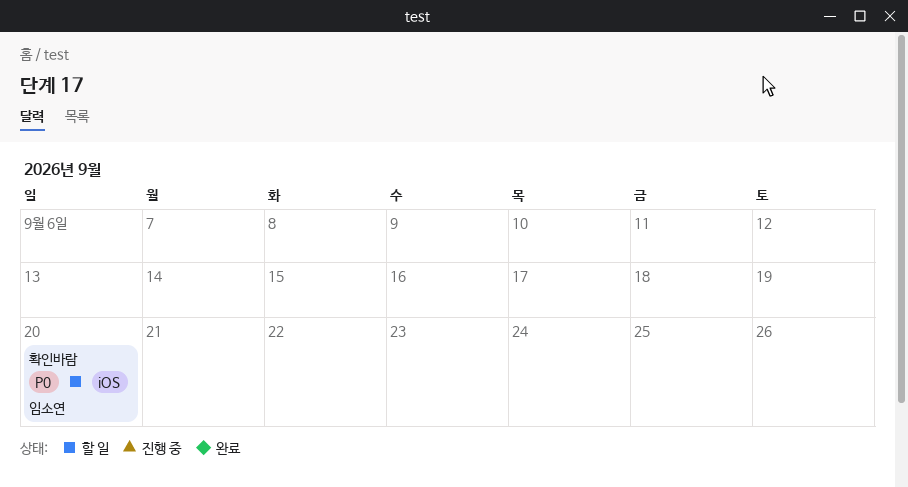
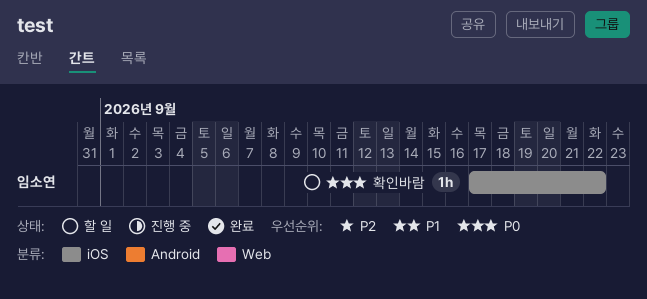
확인바람, due: Sep 20 -> Sep 22

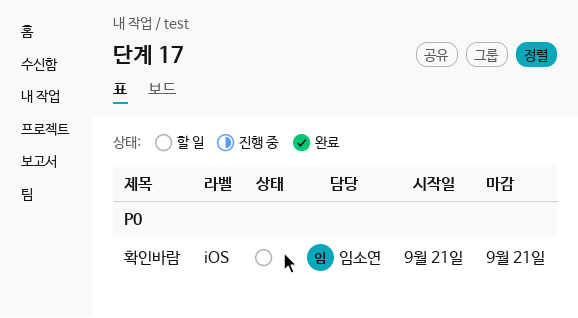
확인바람, start: Sep 17 -> Sep 21
확인바람, due: Sep 22 -> Sep 21

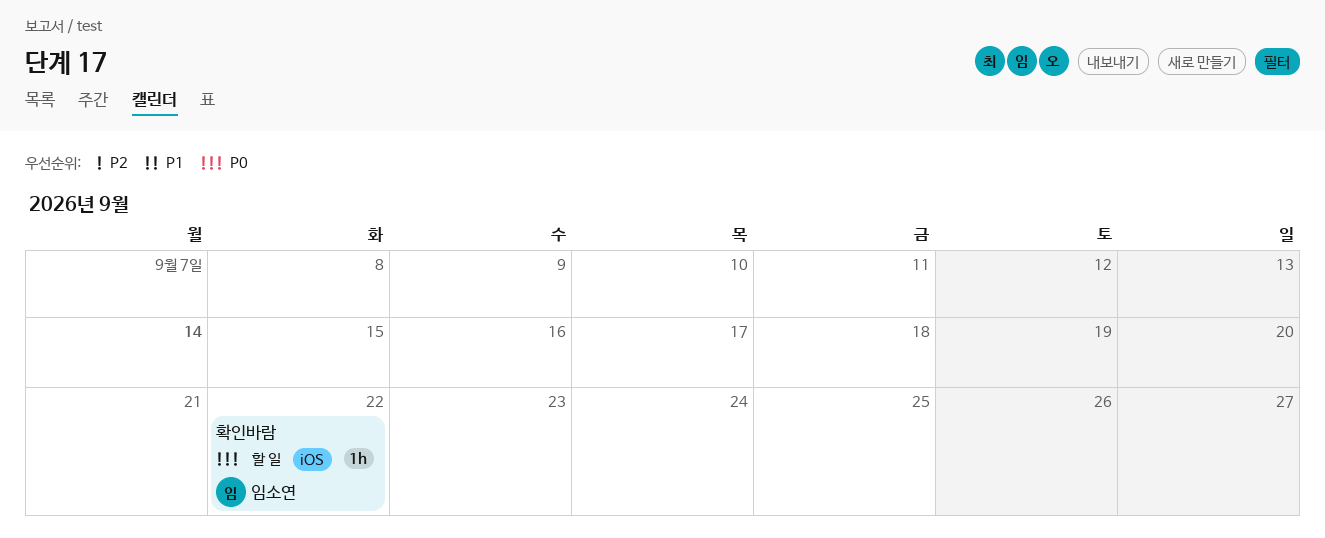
확인바람, due: Sep 21 -> Sep 22

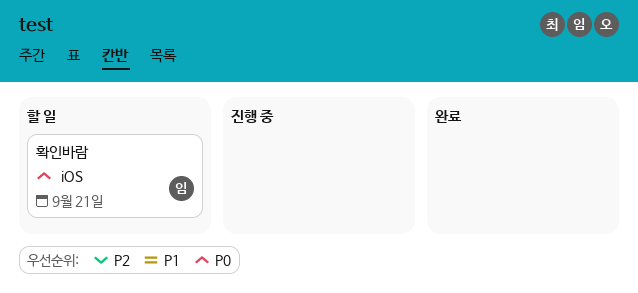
확인바람, due: Sep 22 -> Sep 21

